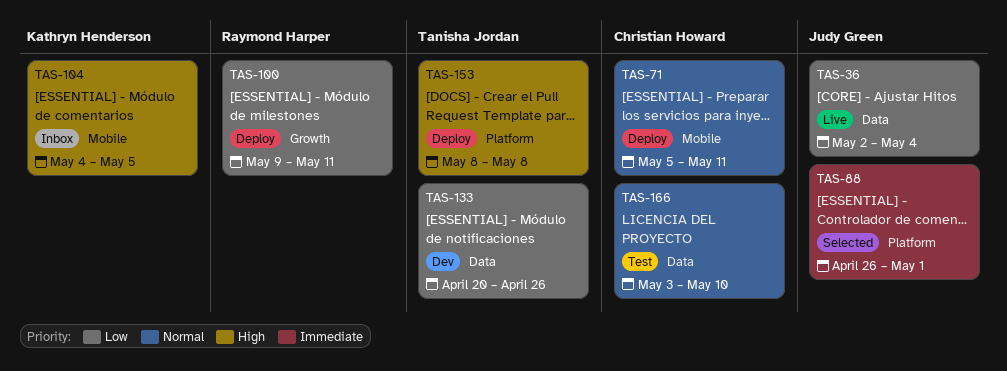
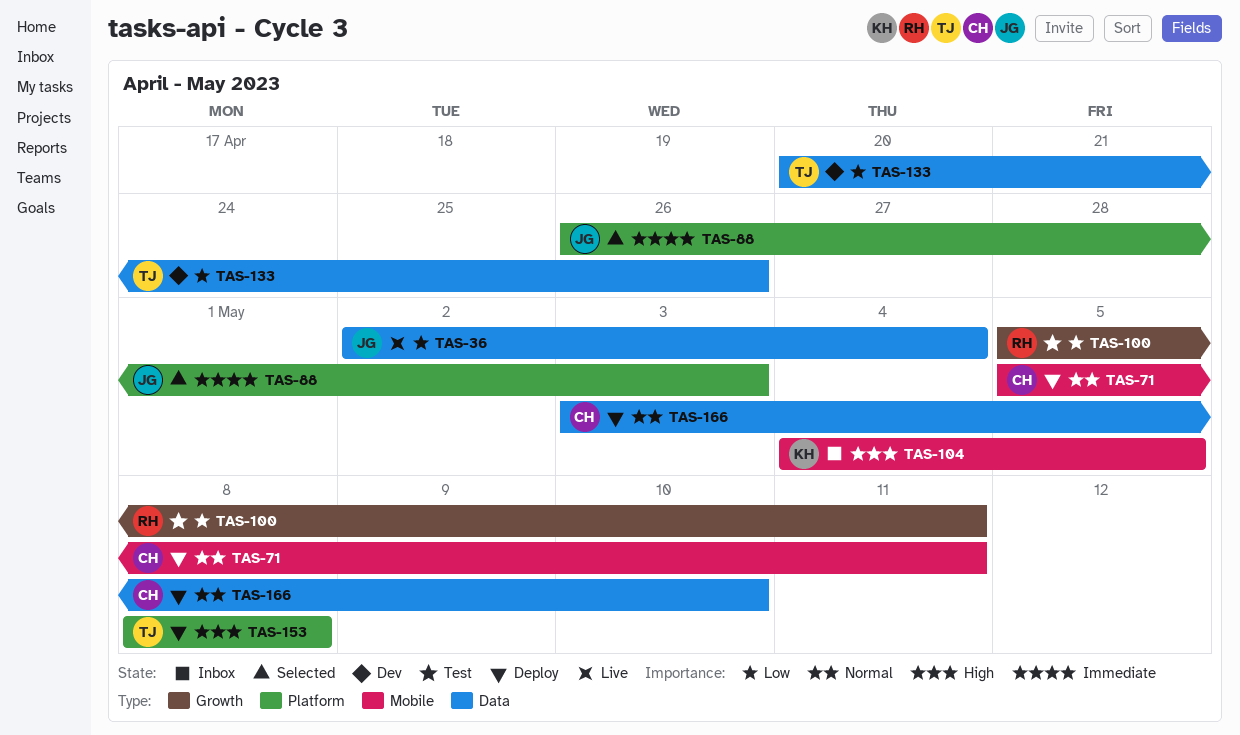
TAS-88, due: May 1 -> May 3
TAS-100, status: Deploy -> Test
TAS-100, start: May 9 -> May 5
TAS-166, status: Test -> Deploy

